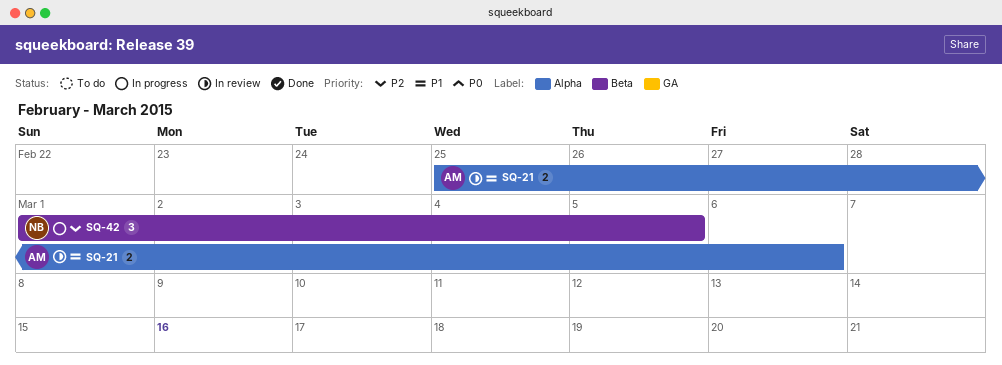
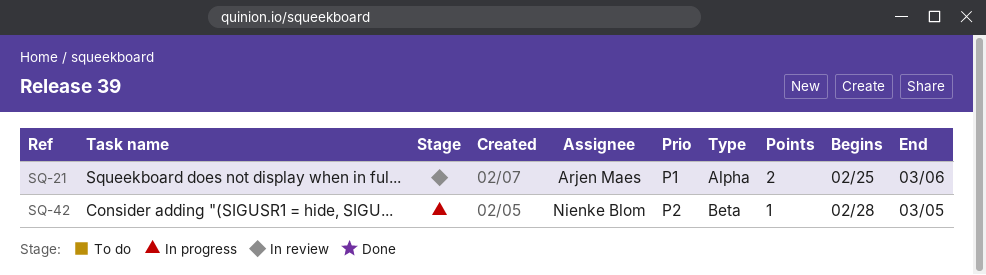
SQ-42, estimate: 3 -> 1
SQ-42, start: Mar 1 -> Feb 28

